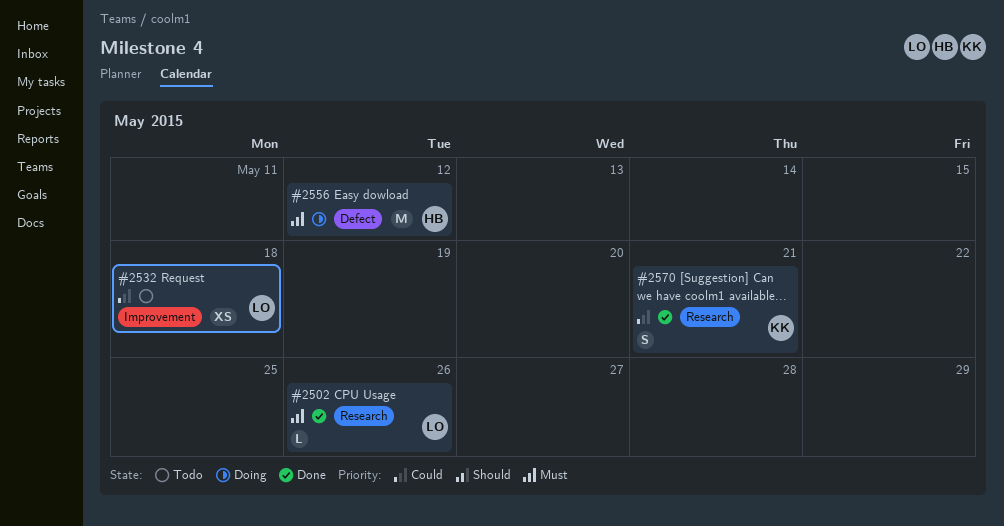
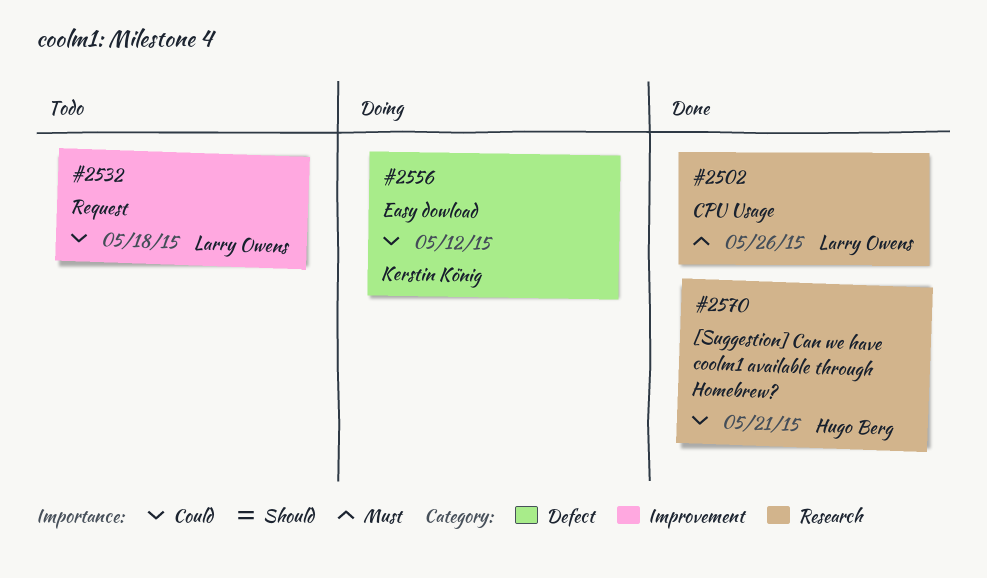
#2556, owner: Hugo Berg -> Kerstin König
#2556, priority: Must -> Could
#2570, owner: Kerstin König -> Hugo Berg

